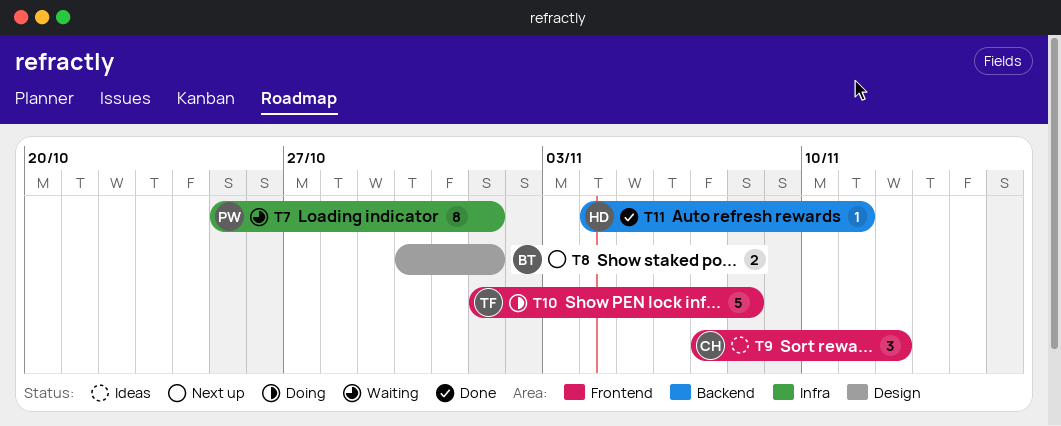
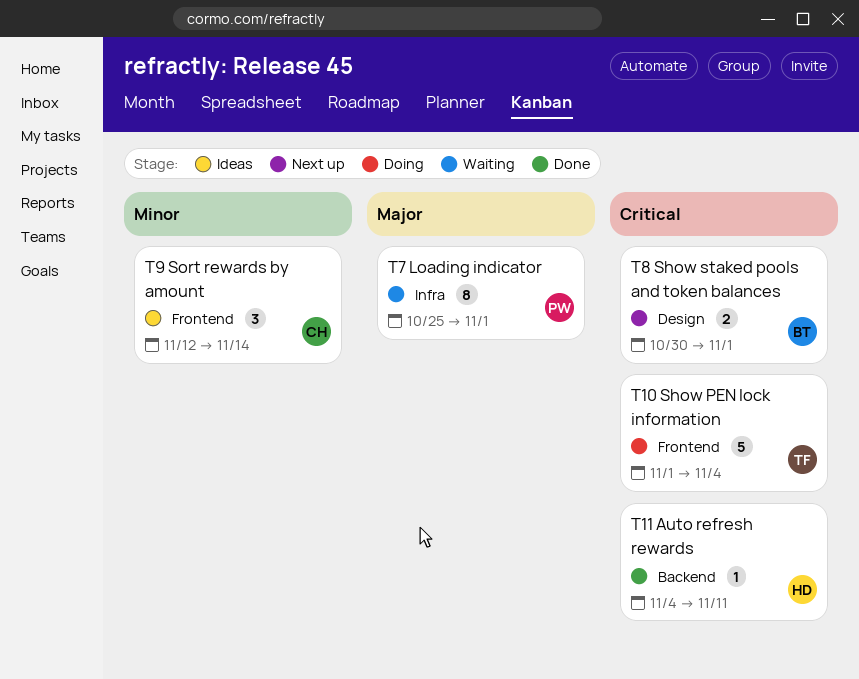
T9, start: Nov 7 -> Nov 12
T9, due: Nov 12 -> Nov 14
T10, due: Nov 8 -> Nov 4

